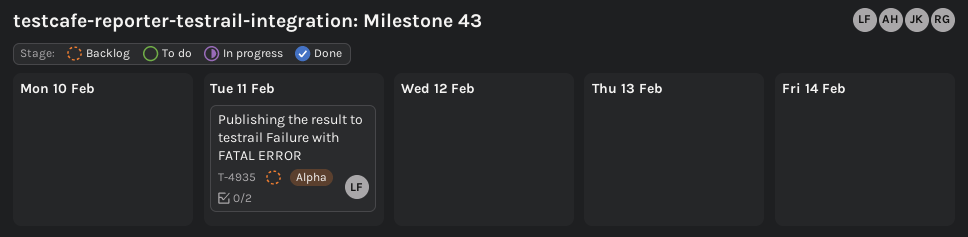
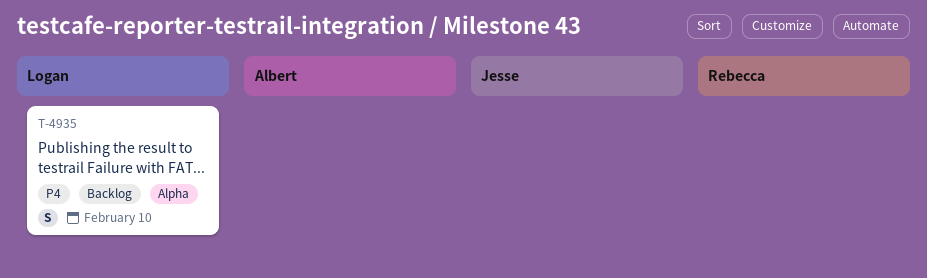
T-4935, due: Feb 11 -> Feb 10

